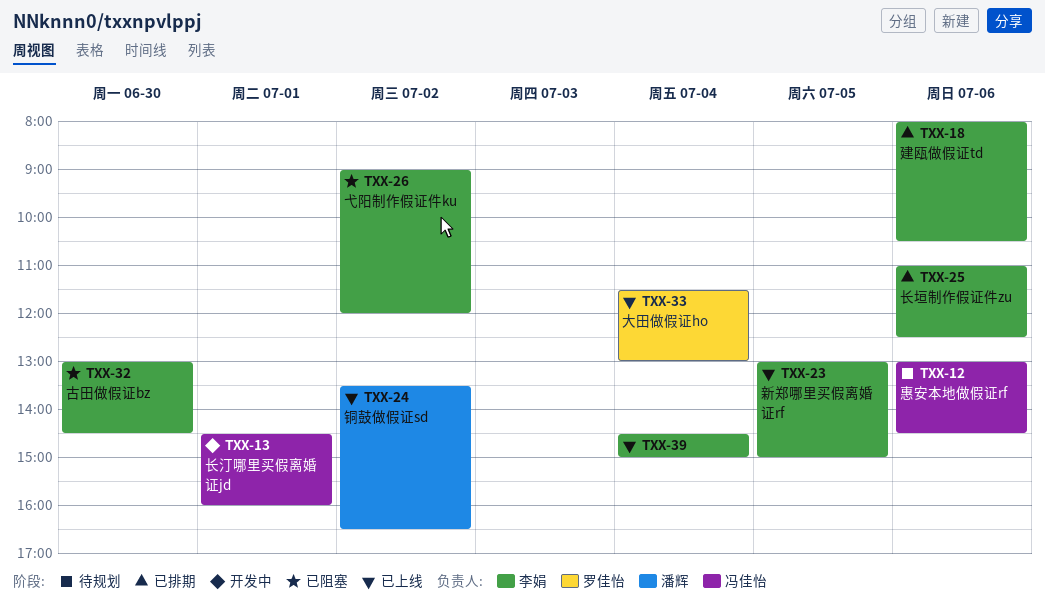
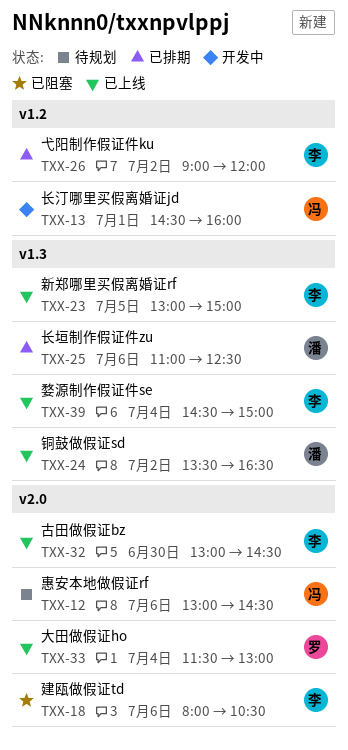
TXX-18, status: 已排期 -> 已阻塞
TXX-25, owner: 李娟 -> 潘辉
TXX-26, status: 已阻塞 -> 已排期
TXX-32, status: 已阻塞 -> 已上线

